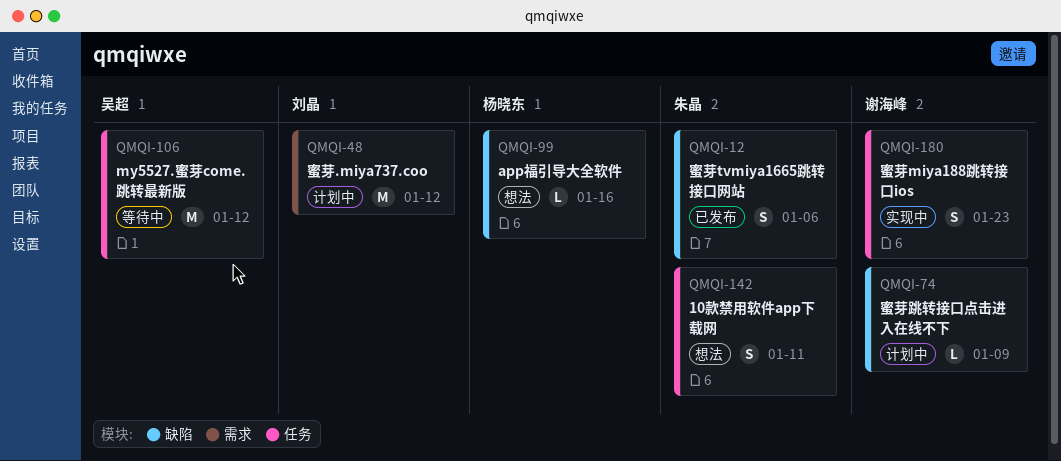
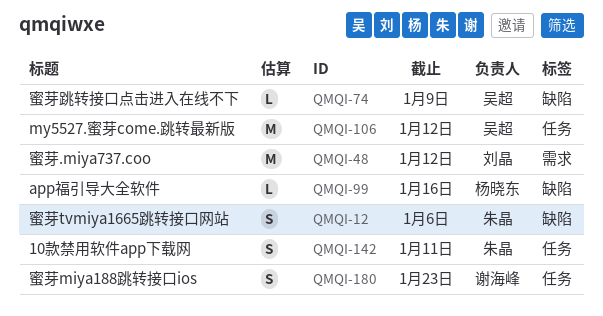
QMQI-74, owner: 谢海峰 -> 吴超

